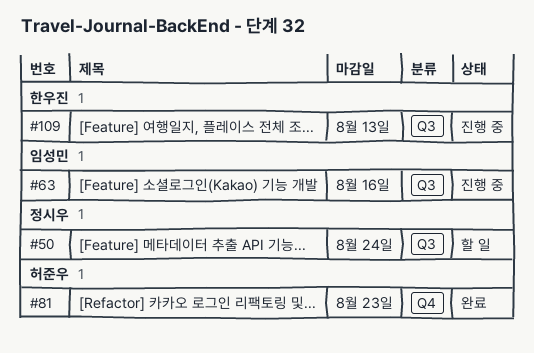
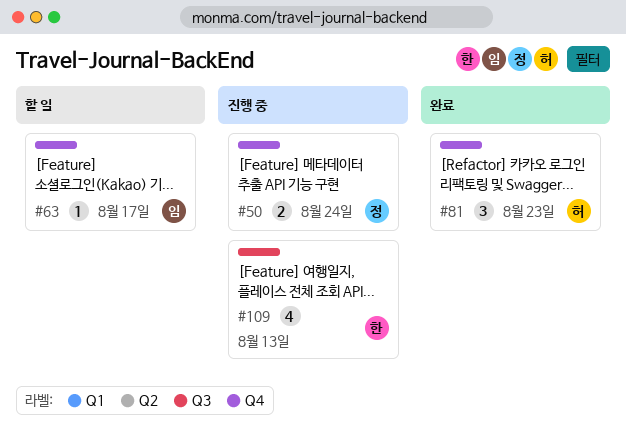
#50, status: 할 일 -> 진행 중
#50, label: Q3 -> Q4
#63, status: 진행 중 -> 할 일
#63, label: Q3 -> Q4
#63, due: Aug 16 -> Aug 17

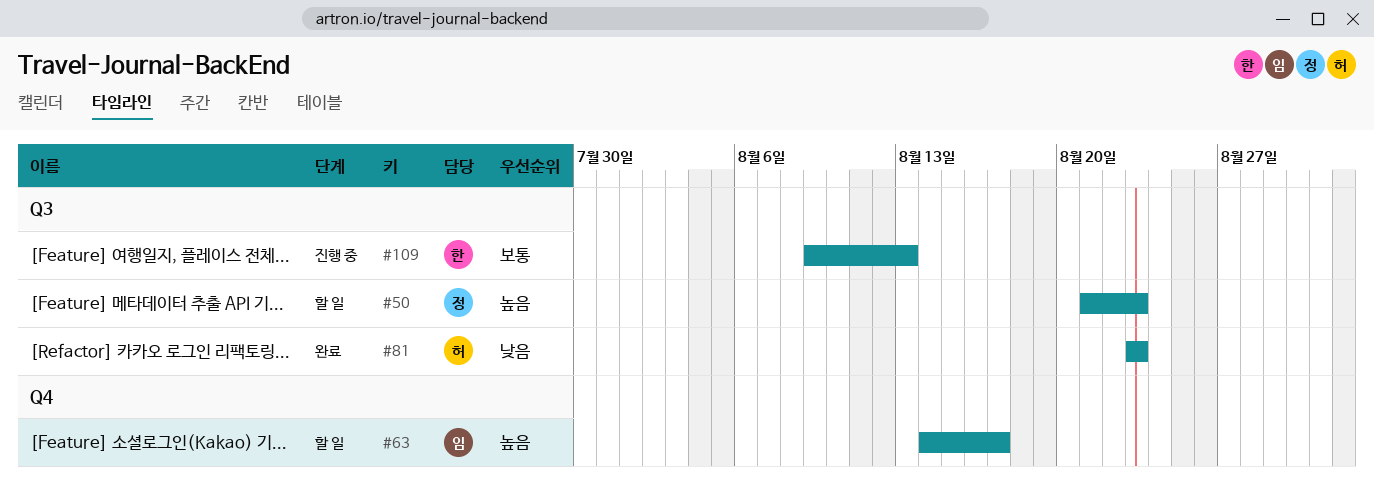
#50, status: 진행 중 -> 할 일
#50, label: Q4 -> Q3
#50, due: Aug 24 -> Aug 23
#81, label: Q4 -> Q3

